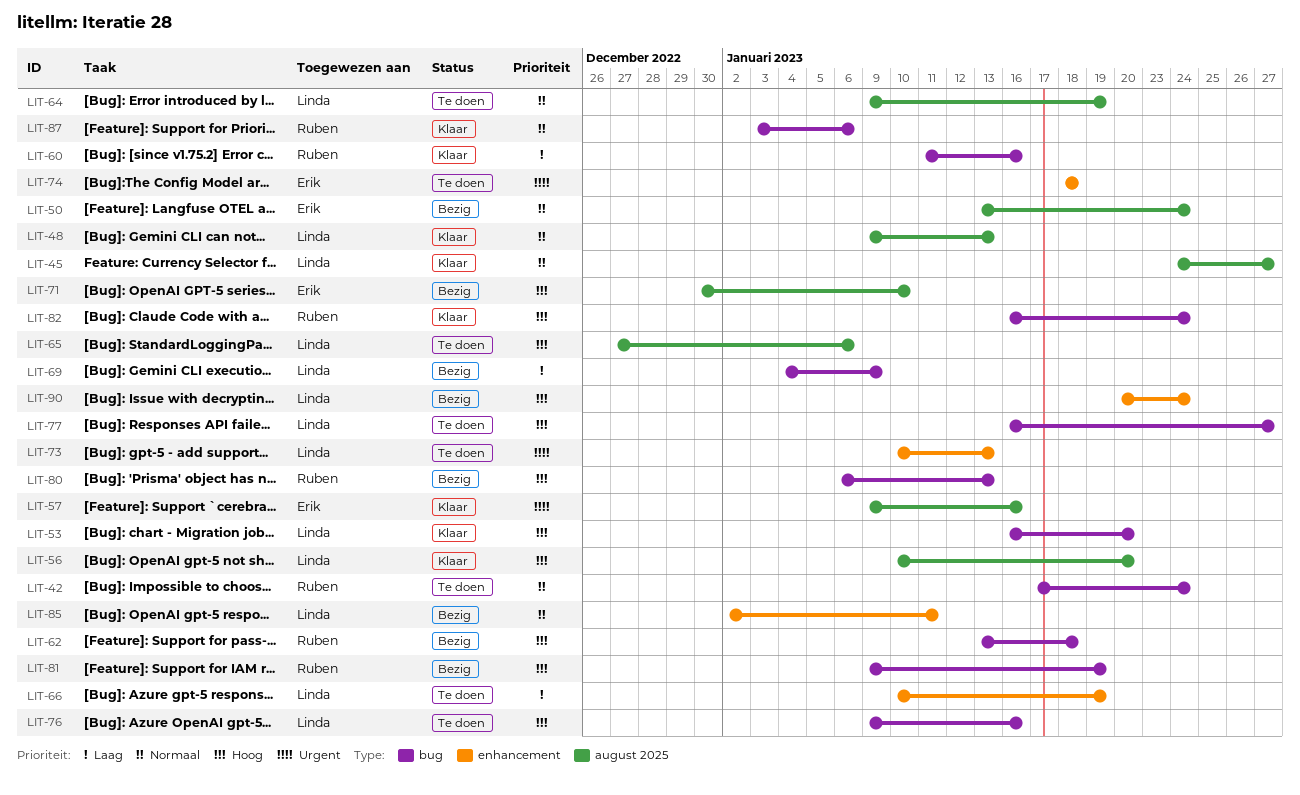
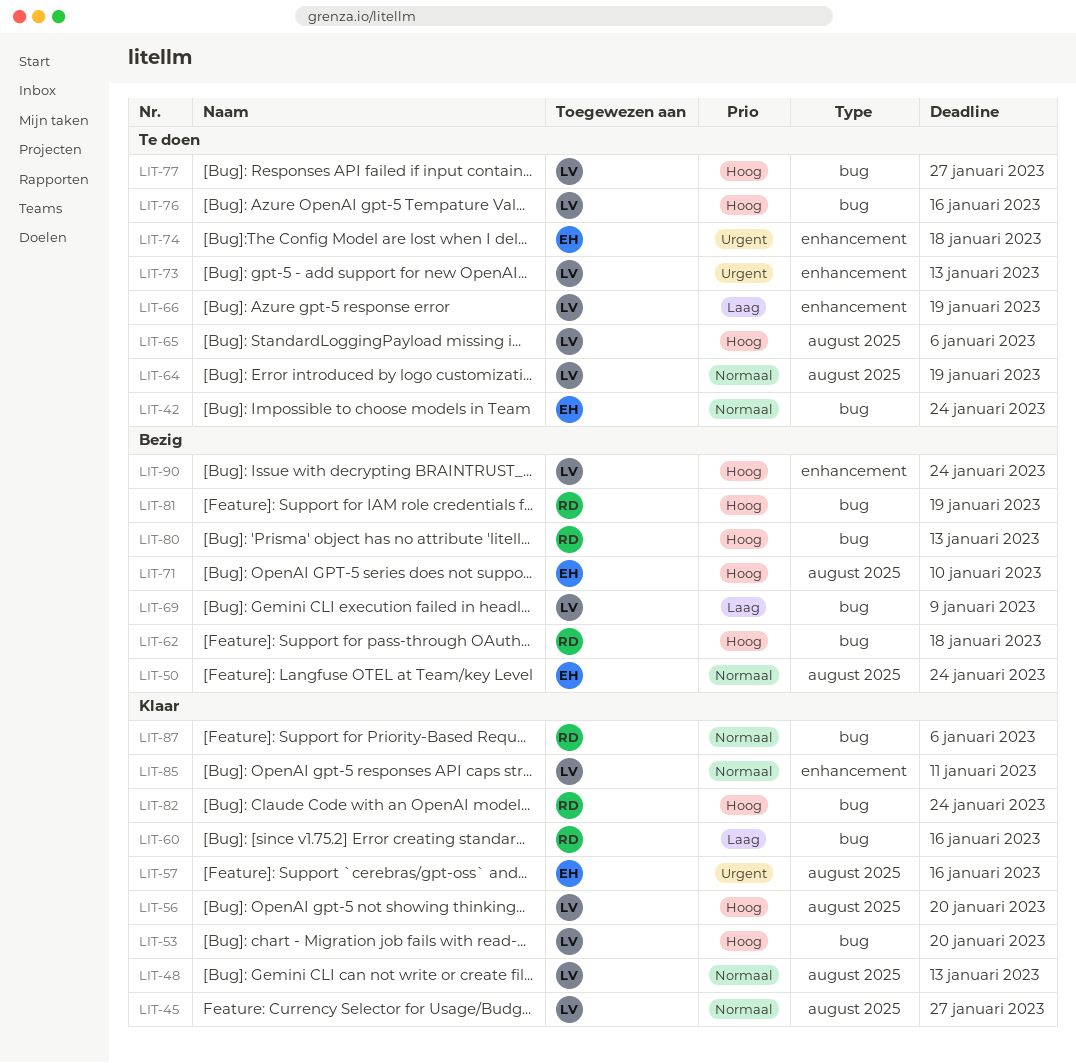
LIT-42, owner: Ruben -> Erik
LIT-85, status: Bezig -> Klaar

